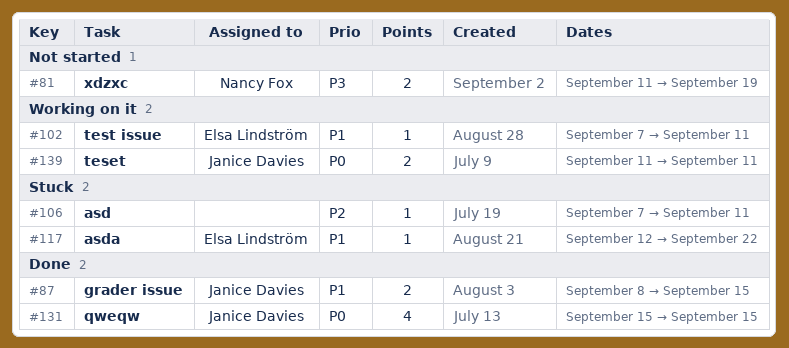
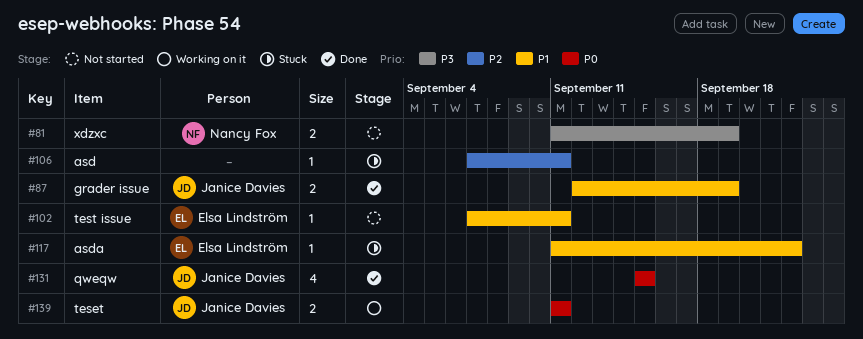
#87, start: Sep 8 -> Sep 12
#87, due: Sep 15 -> Sep 19
#102, status: Working on it -> Not started
#117, start: Sep 12 -> Sep 11

